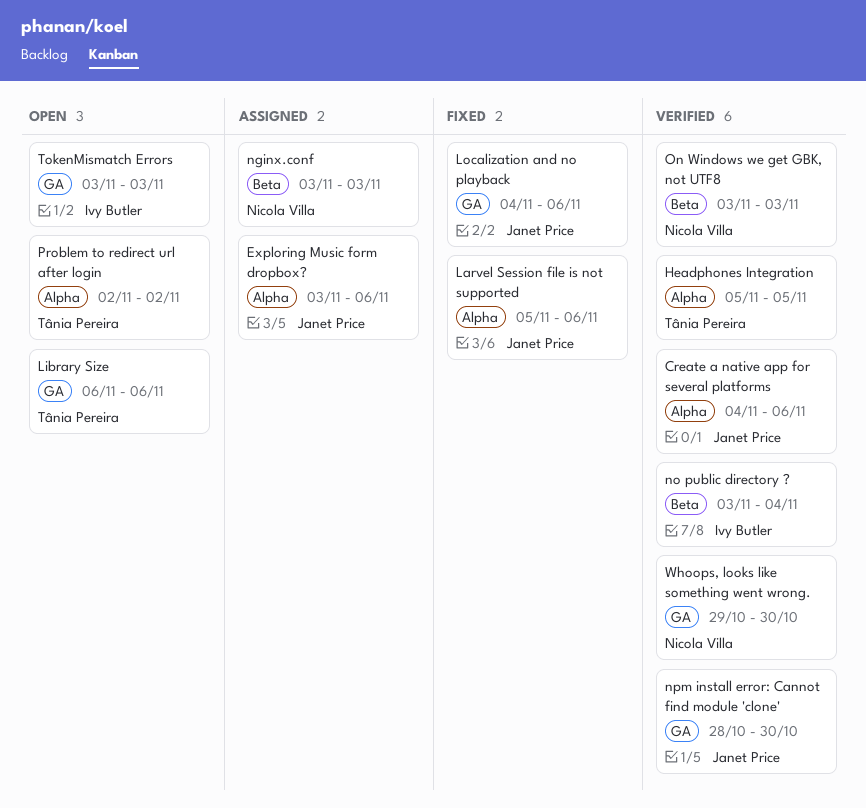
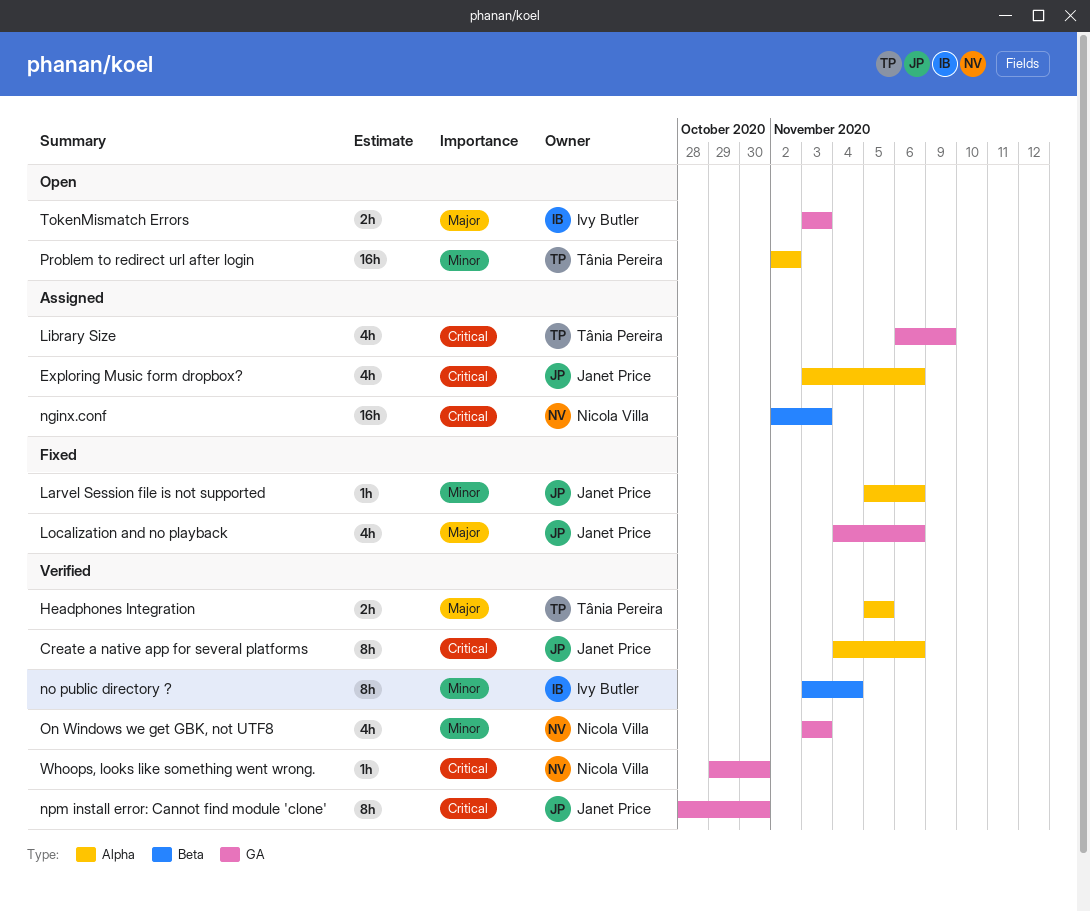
Library Size, status: Open -> Assigned
Library Size, due: Nov 6 -> Nov 9
nginx.conf, start: Nov 3 -> Nov 2
On Windows we get GBK, not UTF8, label: Beta -> GA

